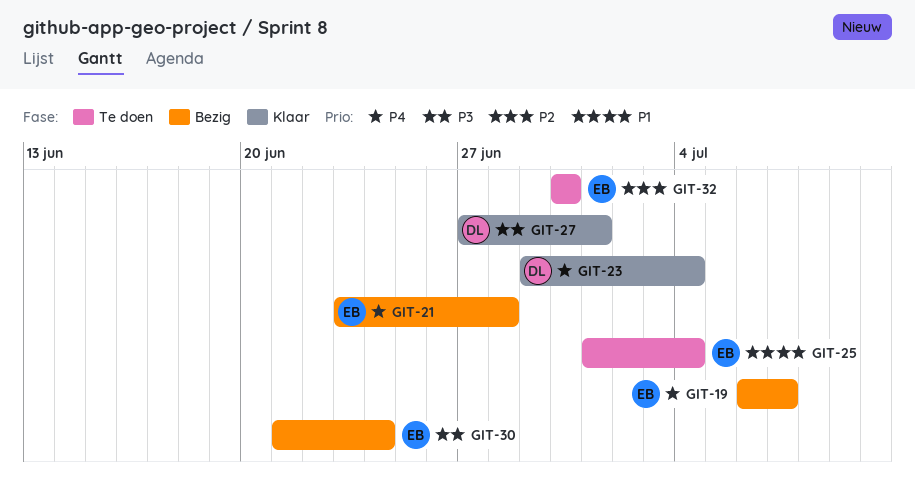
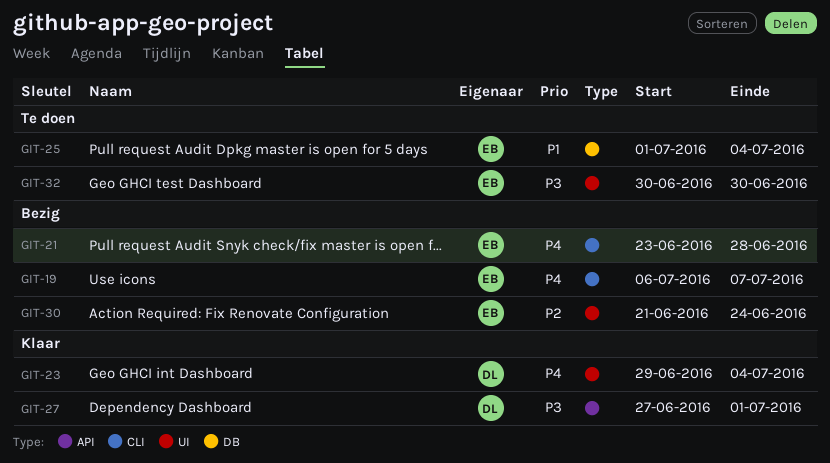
GIT-30, priority: P3 -> P2
GIT-32, priority: P2 -> P3

